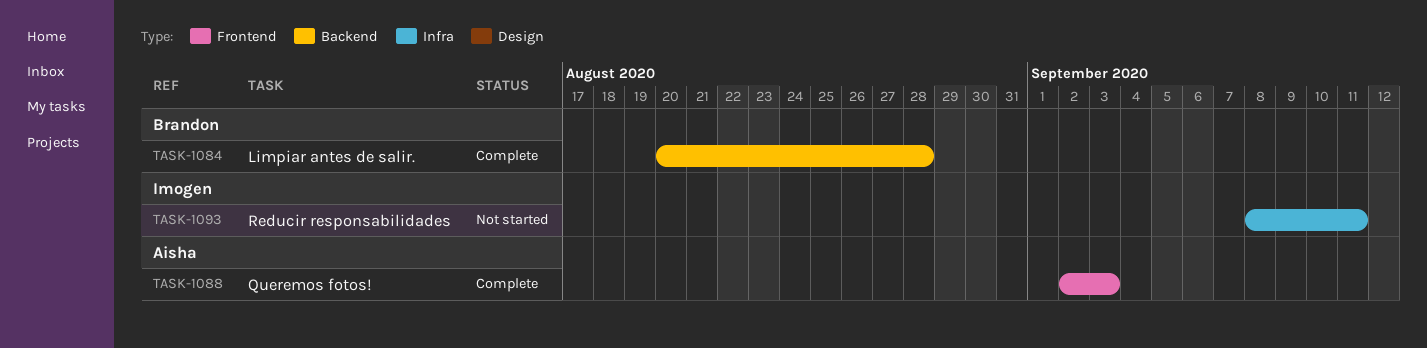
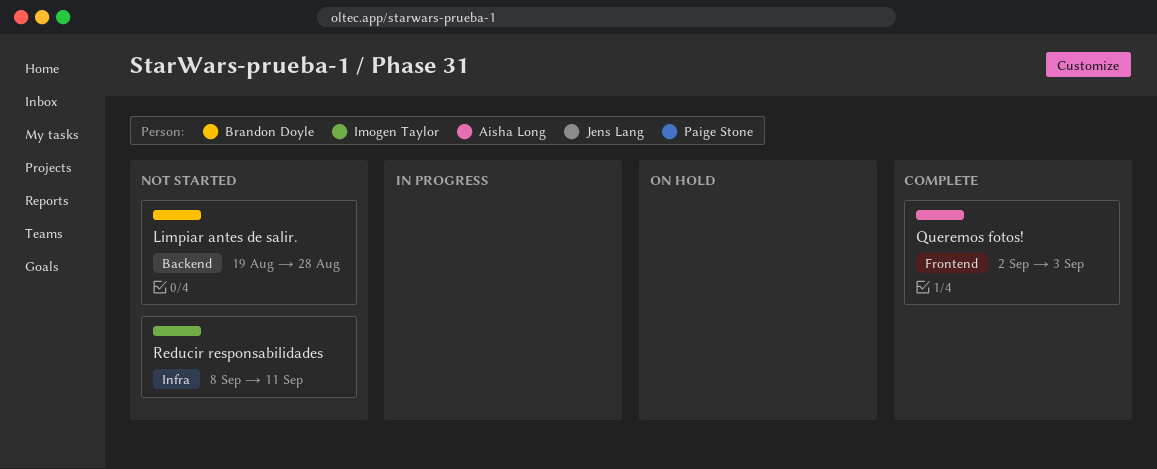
Limpiar antes de salir., status: Complete -> Not started
Limpiar antes de salir., start: Aug 20 -> Aug 19

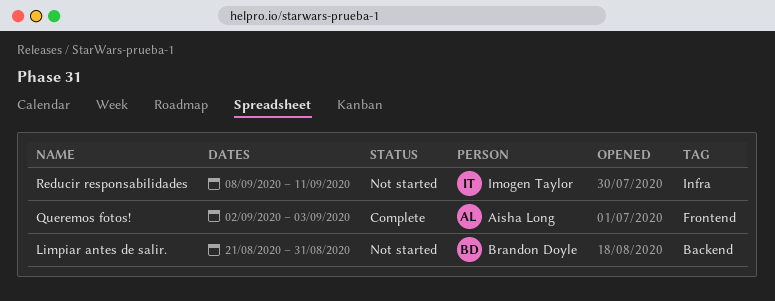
Limpiar antes de salir., start: Aug 19 -> Aug 21
Limpiar antes de salir., due: Aug 28 -> Aug 31

